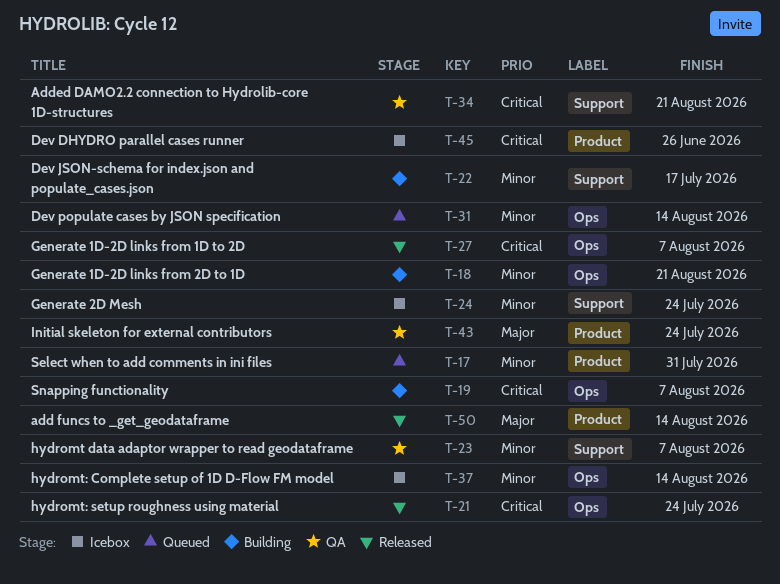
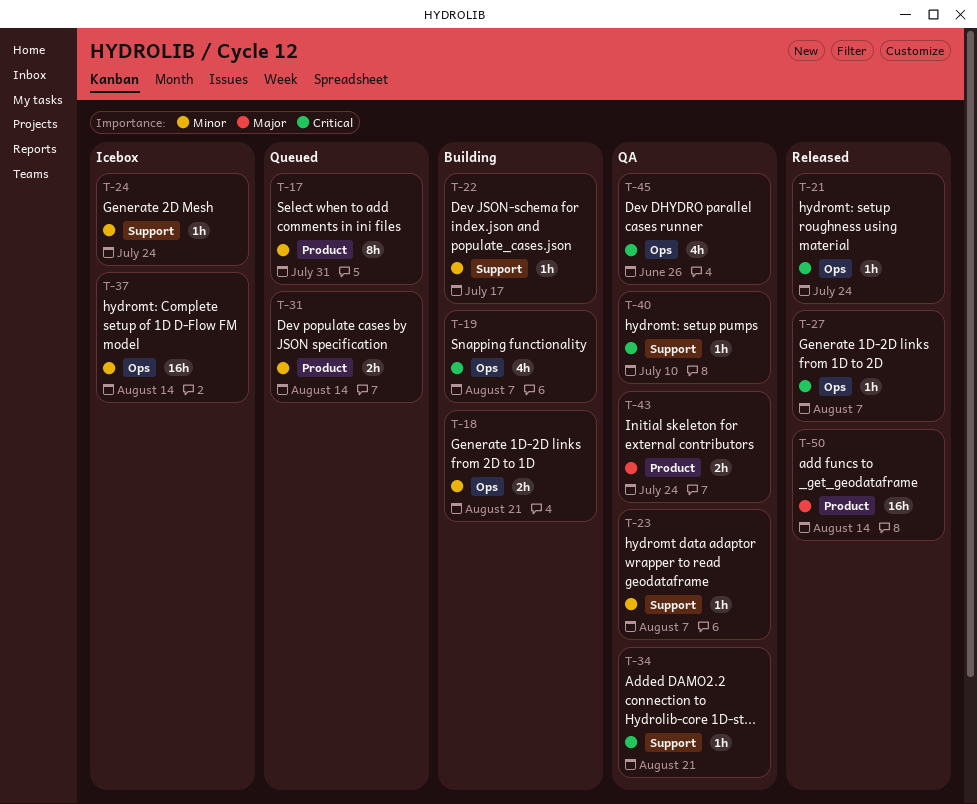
T-31, label: Ops -> Product
T-40: none -> present
T-45, status: Icebox -> QA
T-45, label: Product -> Ops

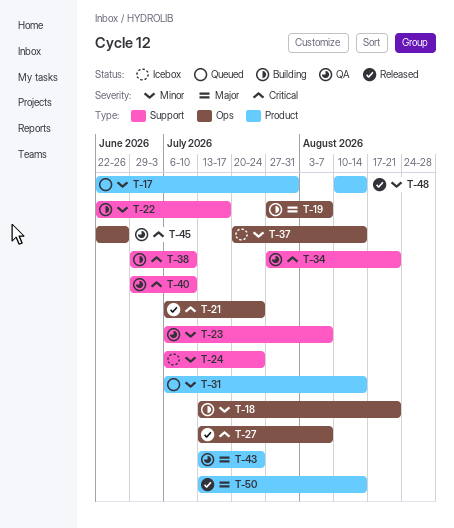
T-19, priority: Critical -> Major
T-38: none -> present
T-48: none -> present

